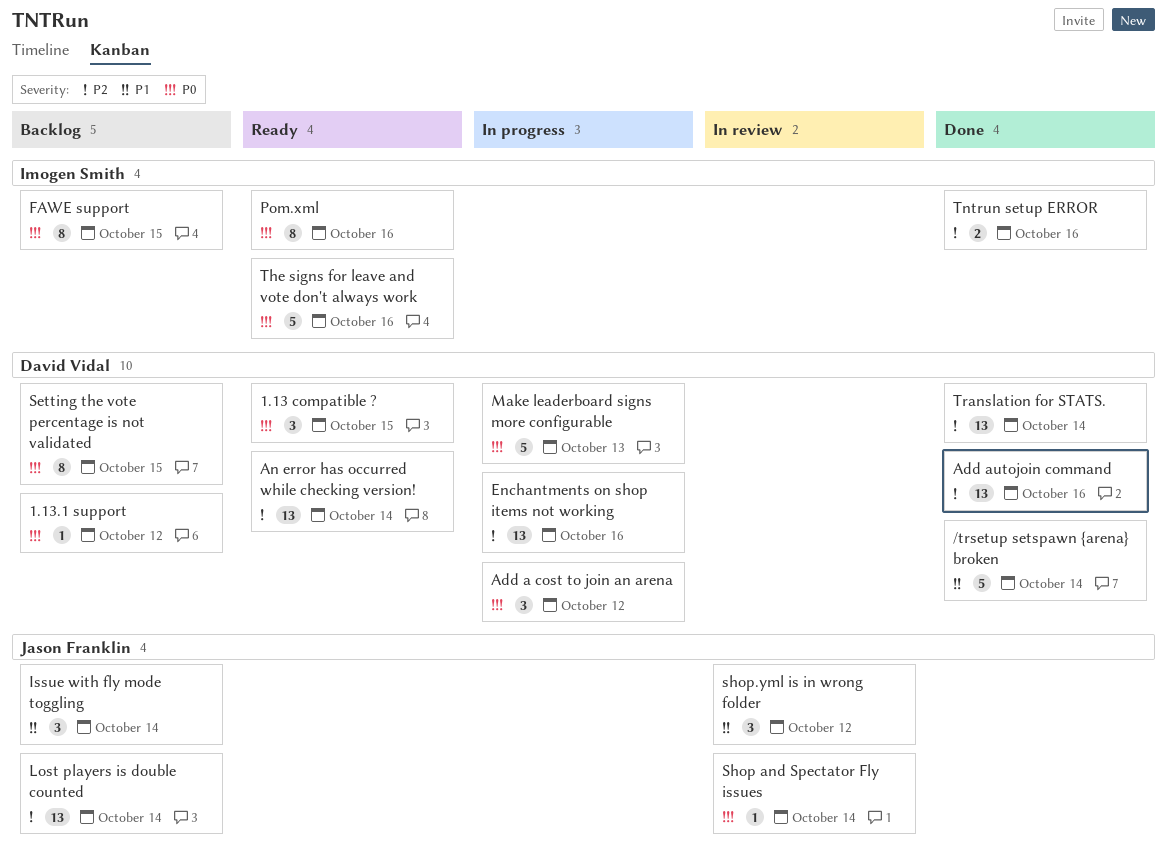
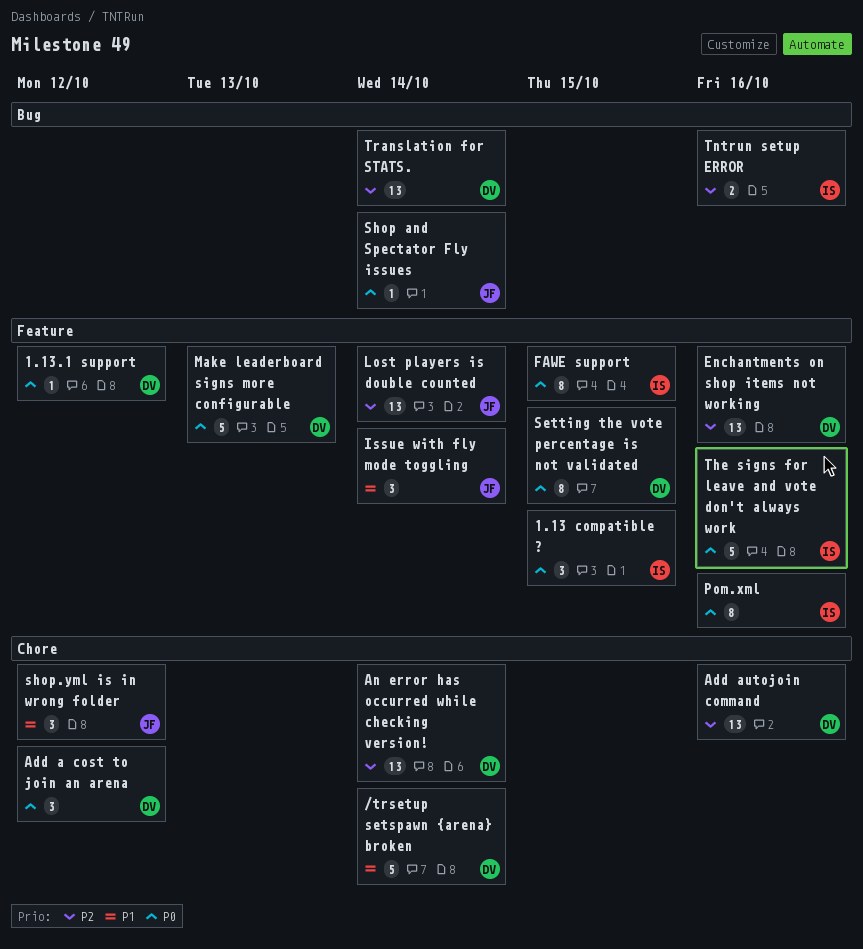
1.13 compatible ?, owner: David Vidal -> Imogen Smith

